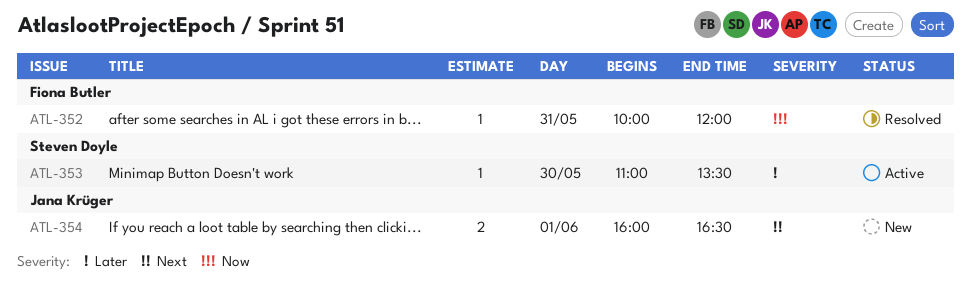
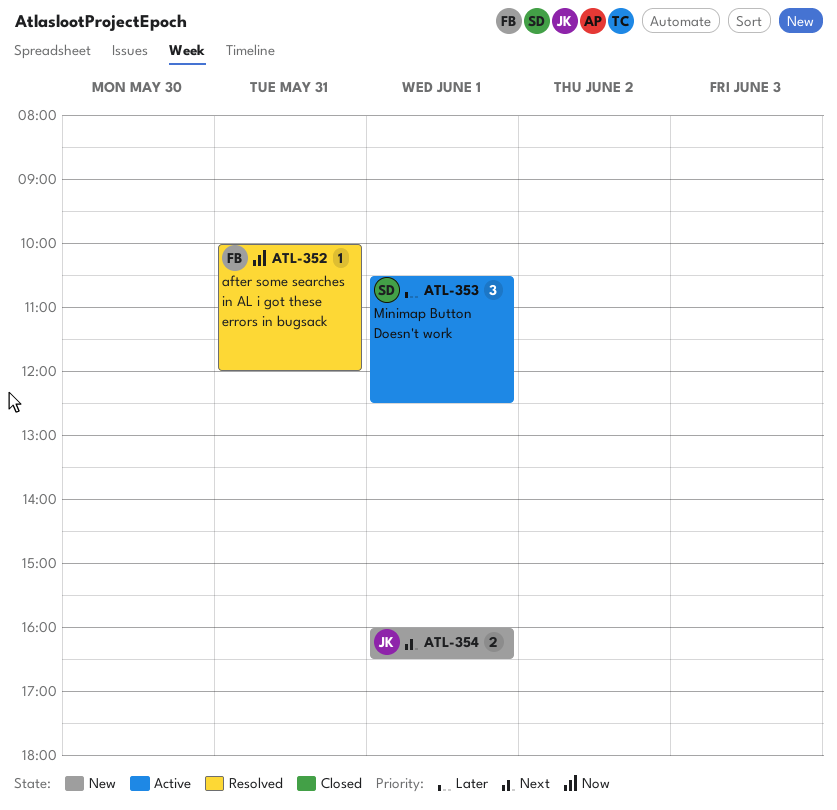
ATL-353, estimate: 1 -> 3
ATL-353, day: May 30 -> Jun 1
ATL-353, begins: 11:00 -> 10:30
ATL-353, ends: 13:30 -> 12:30

